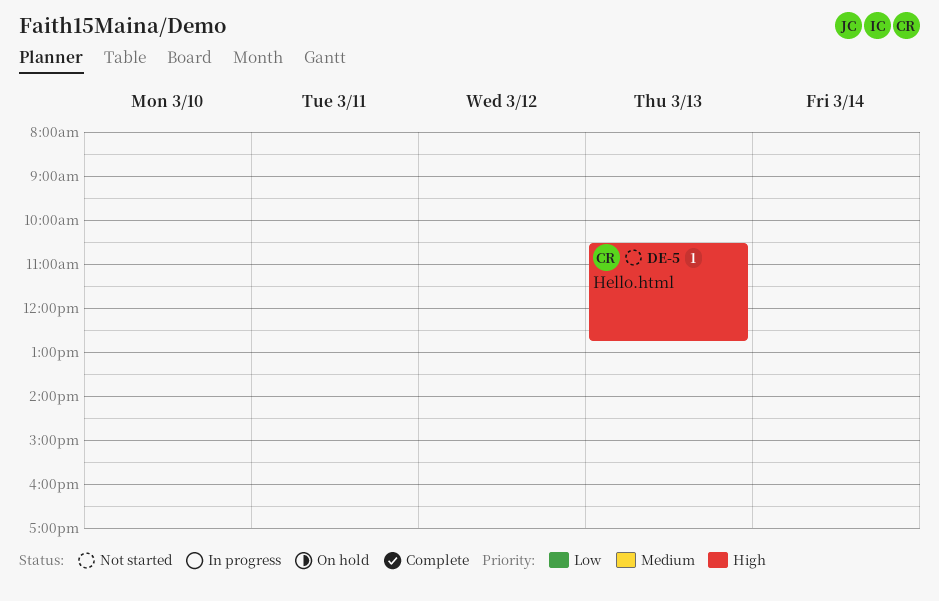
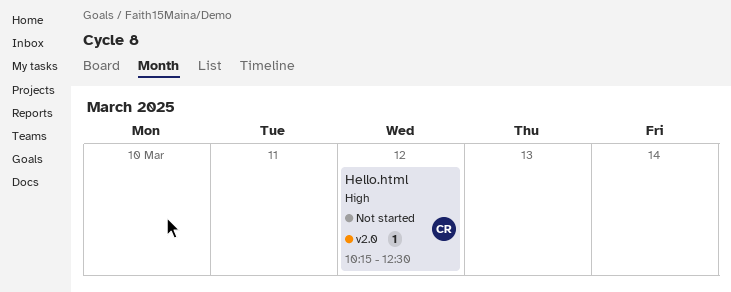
Hello.html, day: Mar 13 -> Mar 12
Hello.html, begins: 10:30 -> 10:15
Hello.html, ends: 12:45 -> 12:30

